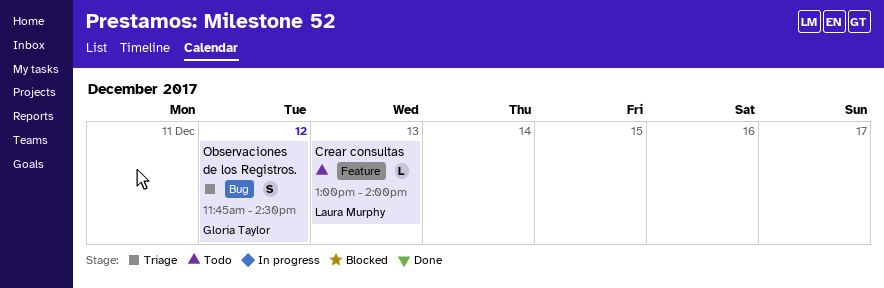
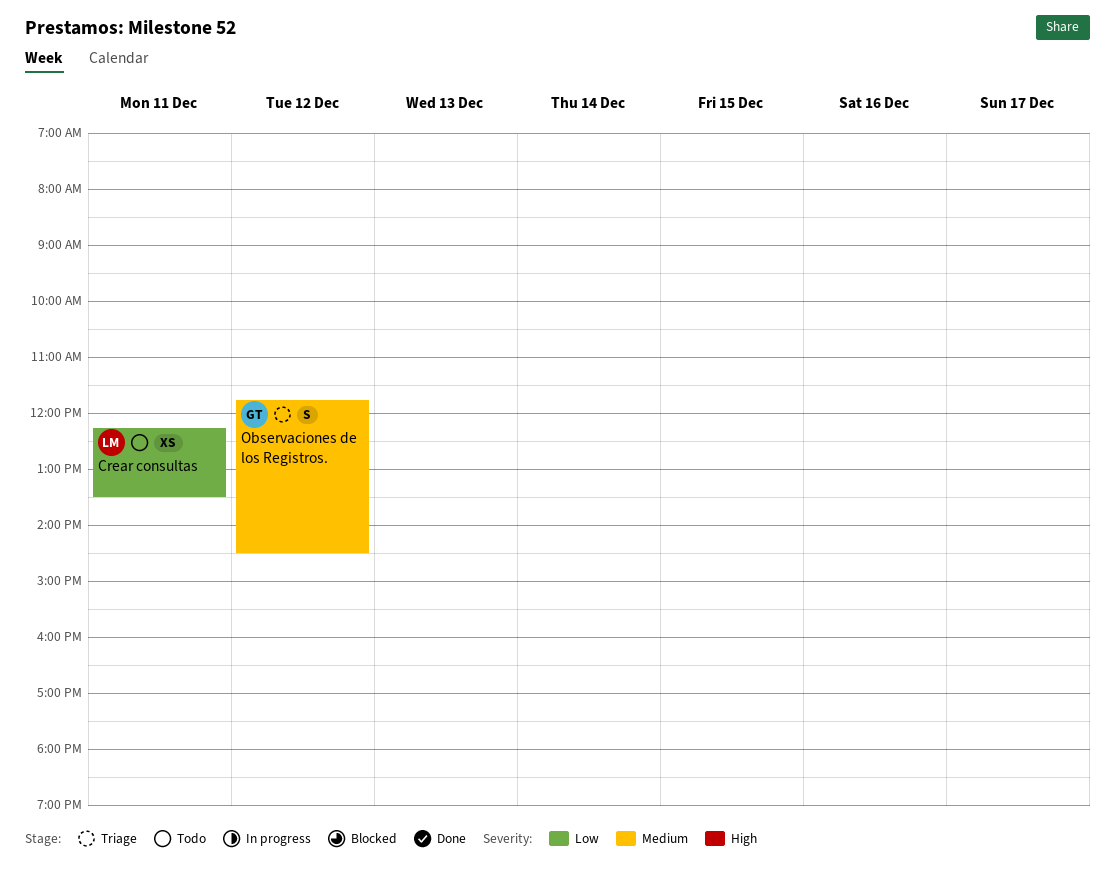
Crear consultas, estimate: L -> XS
Crear consultas, day: Dec 13 -> Dec 11
Crear consultas, begins: 13:00 -> 12:15
Crear consultas, ends: 14:00 -> 13:30

